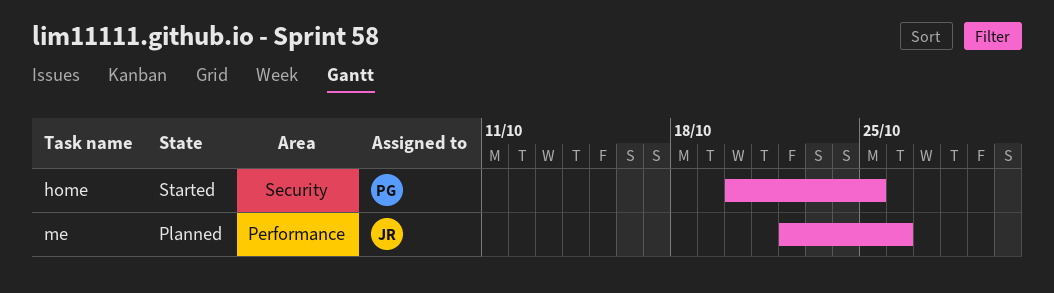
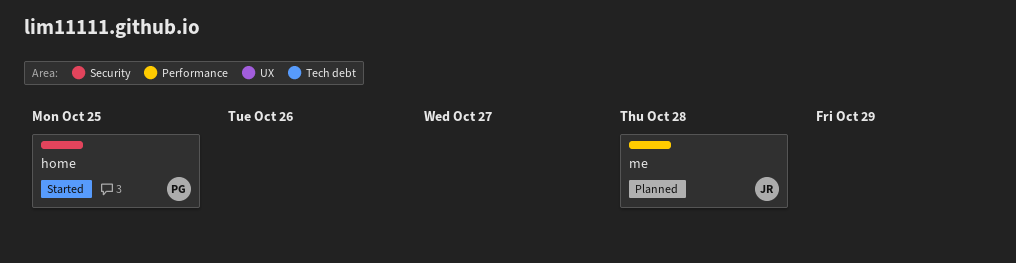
me, due: Oct 26 -> Oct 28

